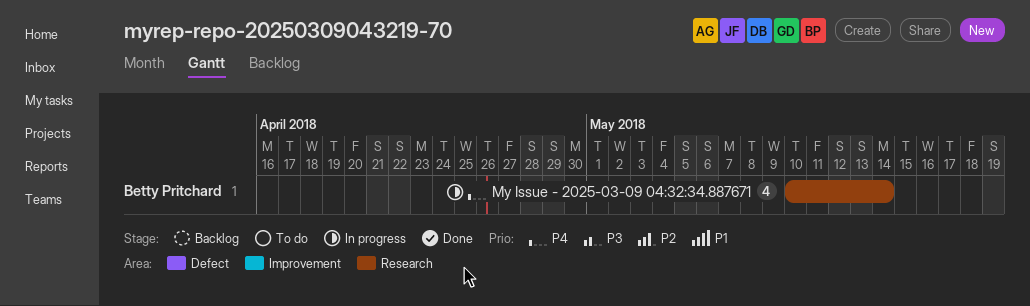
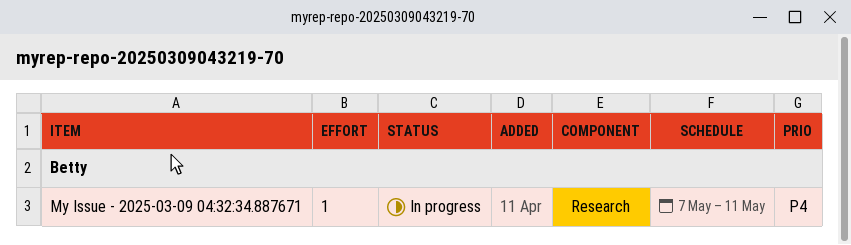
My Issue - 2025-03-09 04:32:34.887671, estimate: 4 -> 1
My Issue - 2025-03-09 04:32:34.887671, start: May 10 -> May 7
My Issue - 2025-03-09 04:32:34.887671, due: May 14 -> May 11

